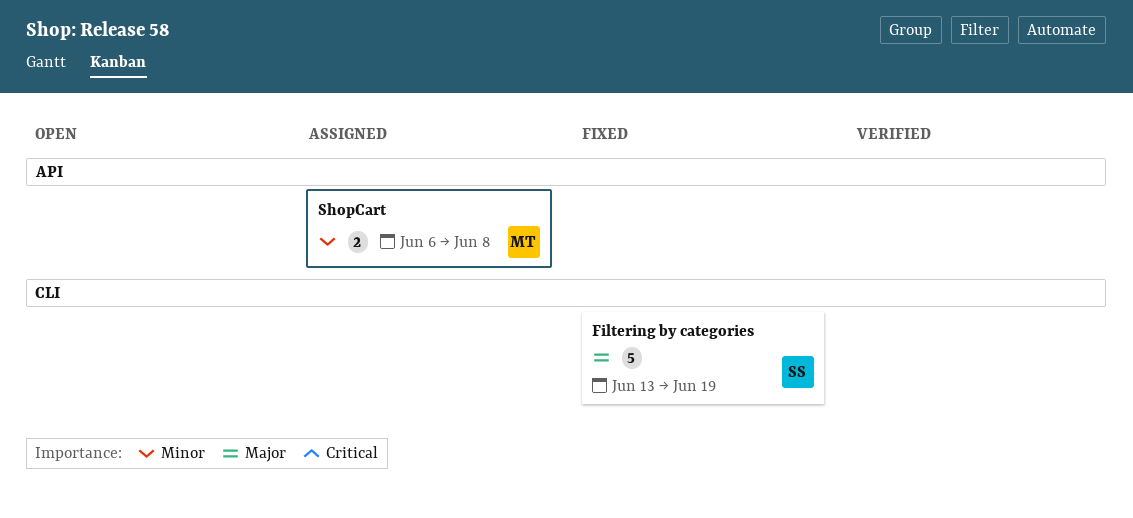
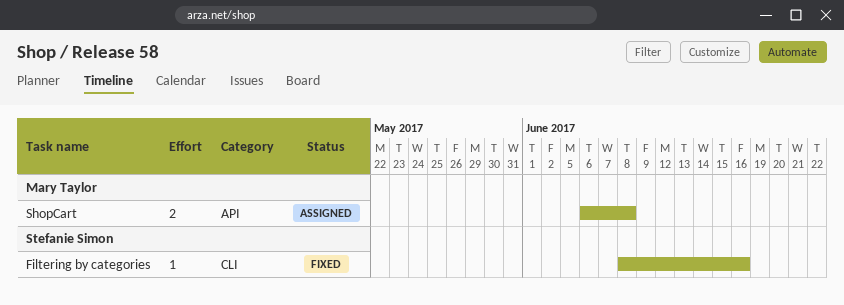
Filtering by categories, estimate: 5 -> 1
Filtering by categories, start: Jun 13 -> Jun 8
Filtering by categories, due: Jun 19 -> Jun 16

